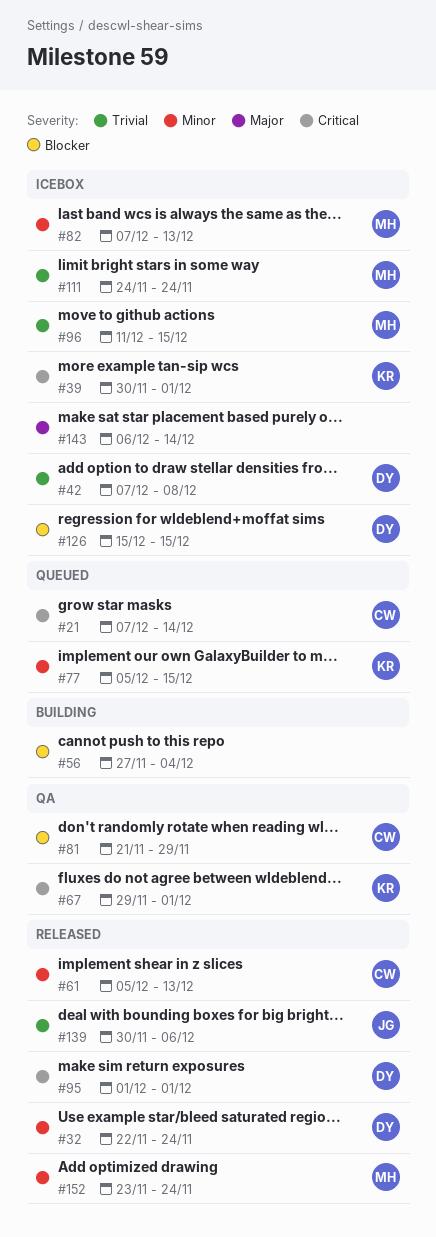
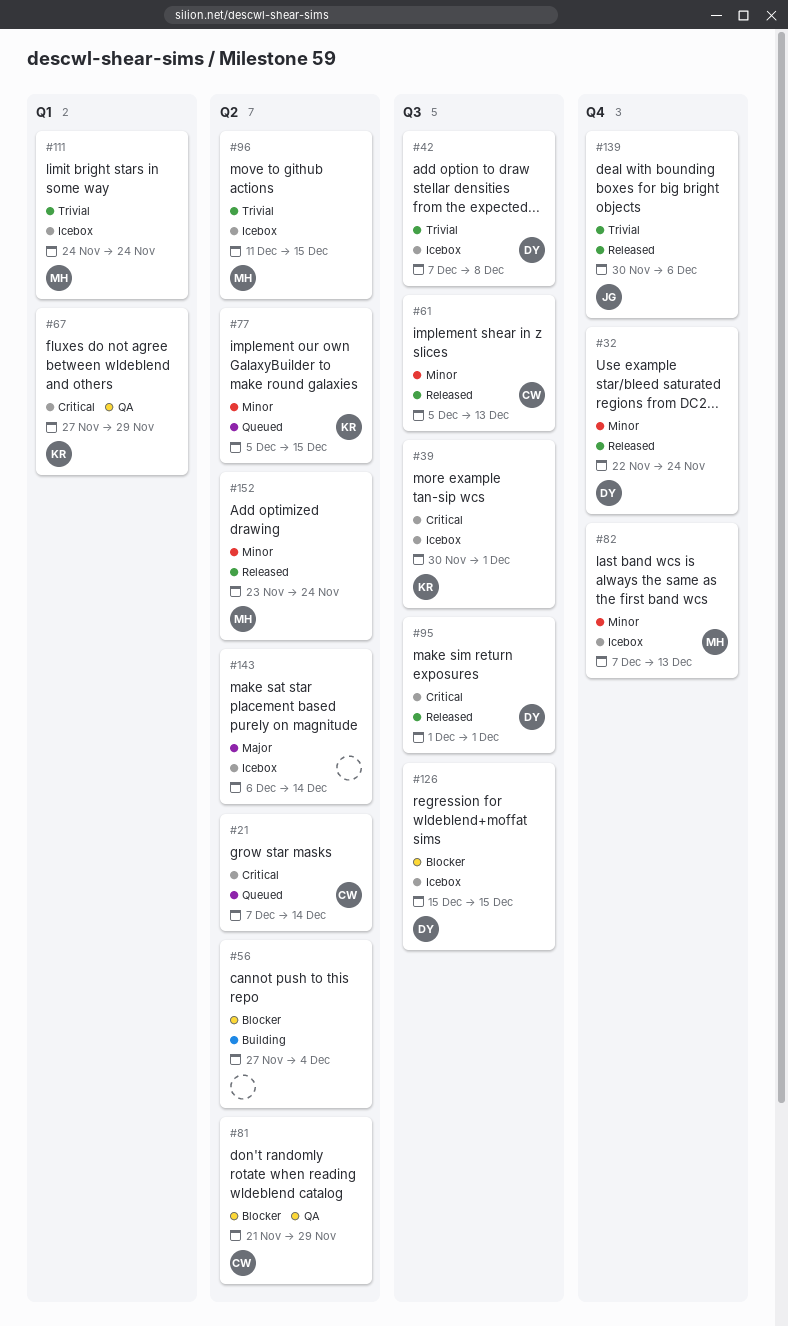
#67, start: Nov 29 -> Nov 27
#67, due: Dec 1 -> Nov 29

